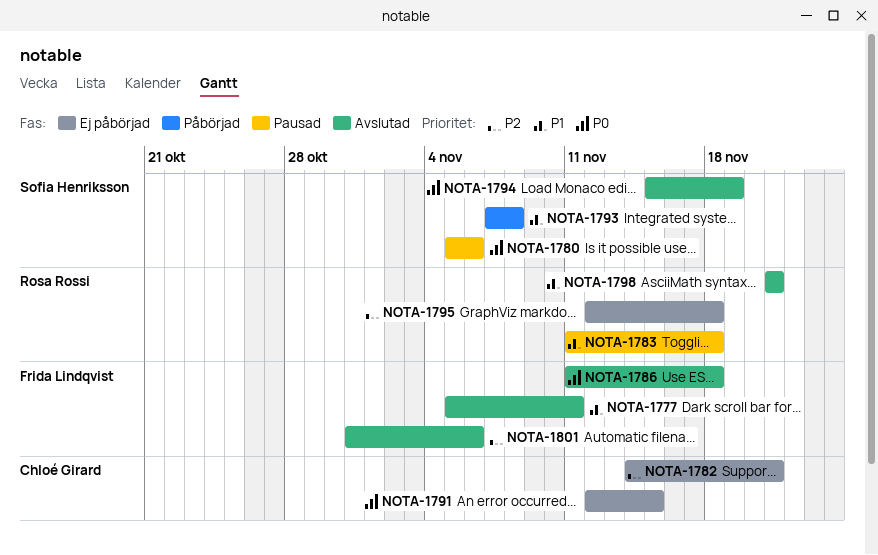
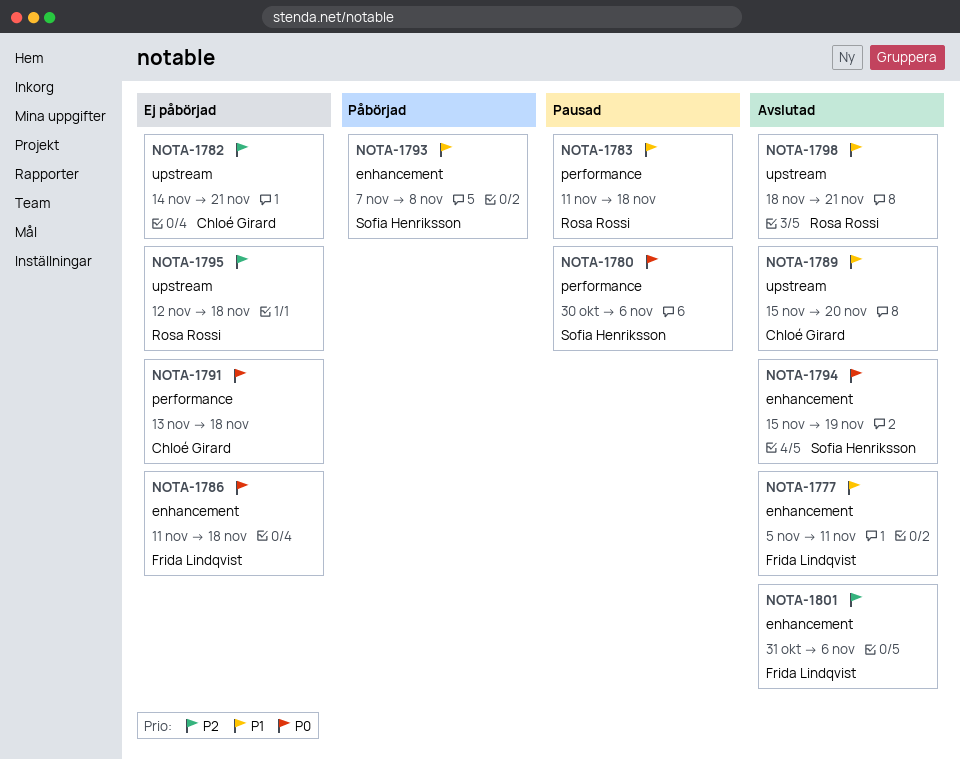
NOTA-1780, start: Nov 5 -> Oct 30
NOTA-1786, status: Avslutad -> Ej påbörjad
NOTA-1789: none -> present
NOTA-1791, start: Nov 12 -> Nov 13
NOTA-1791, due: Nov 15 -> Nov 18
NOTA-1798, start: Nov 21 -> Nov 18

